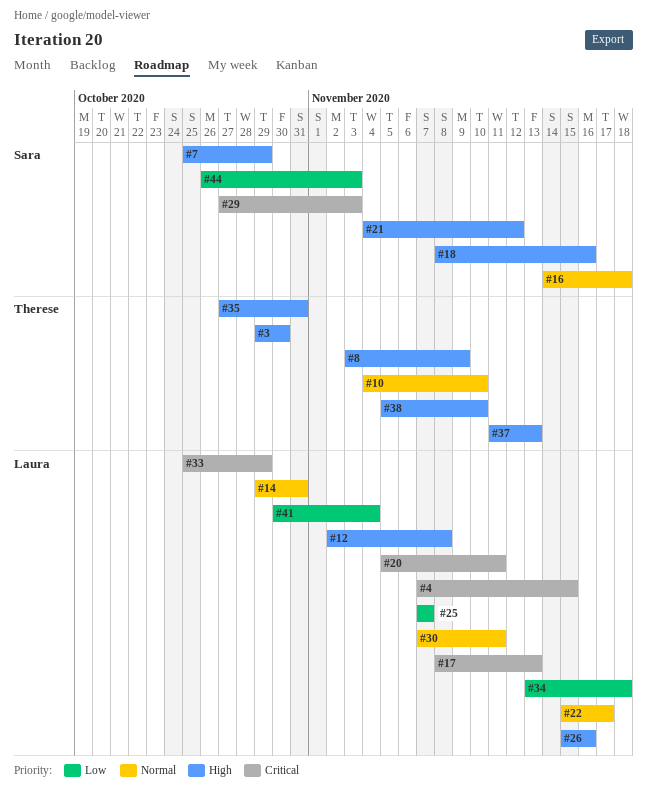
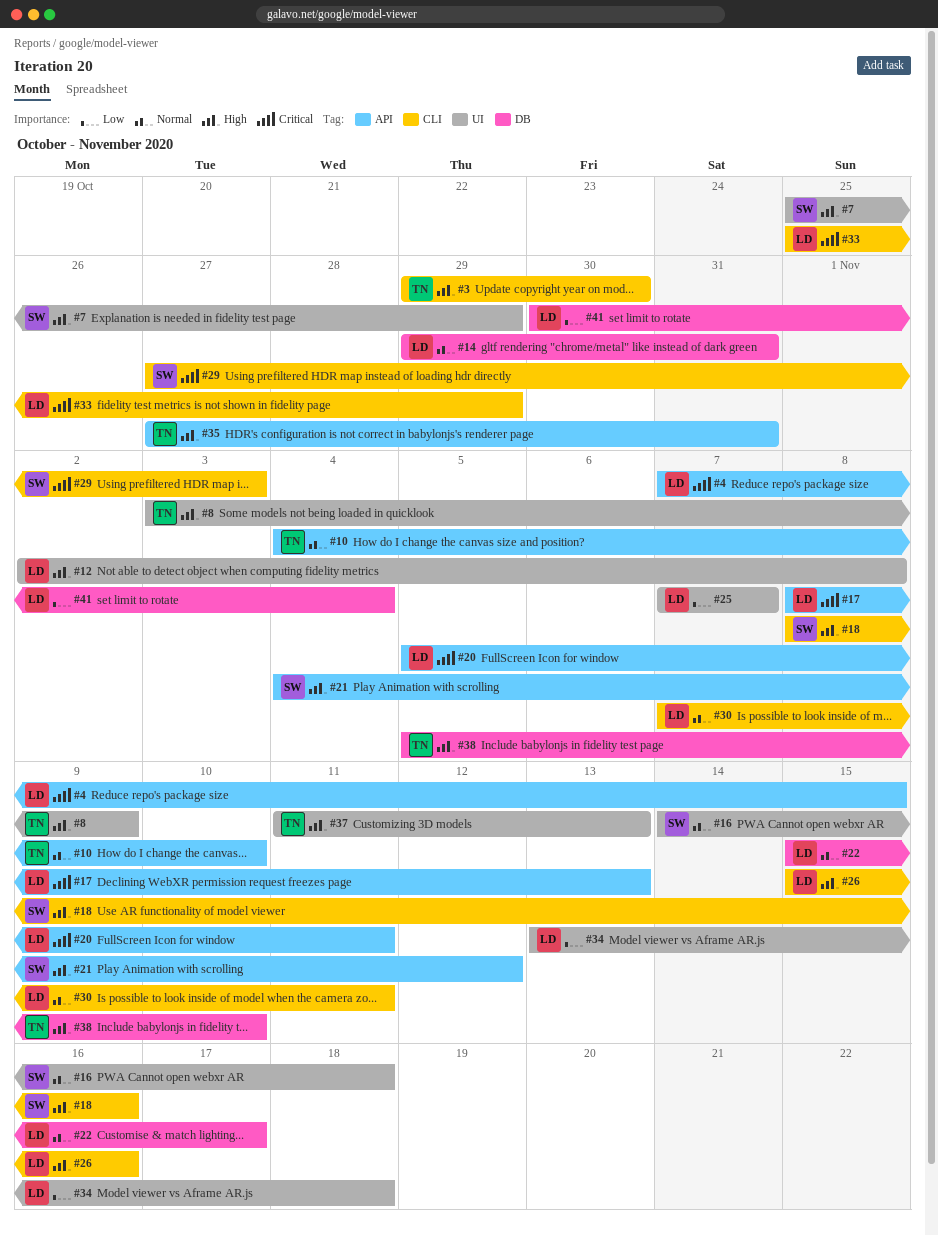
#44: present -> none

